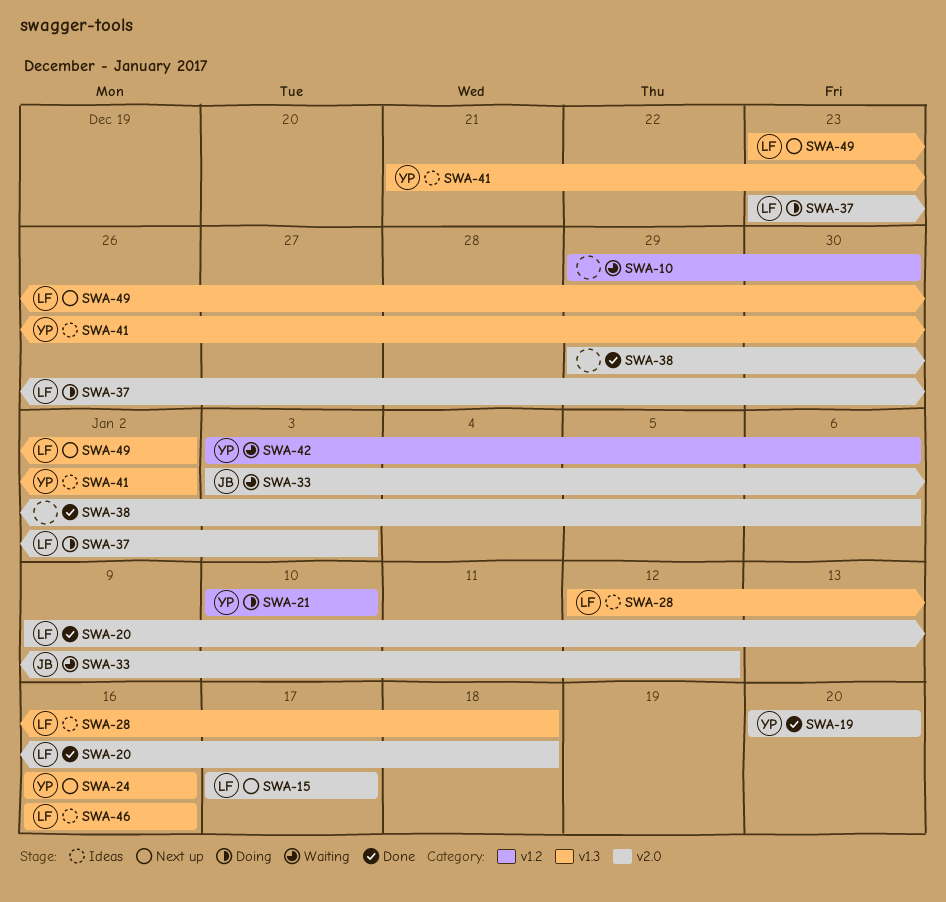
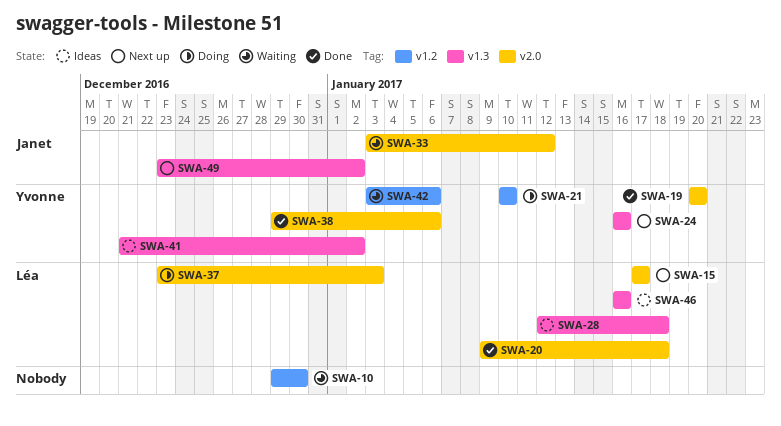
SWA-38, owner: none -> Yvonne
SWA-49, owner: Léa -> Janet

